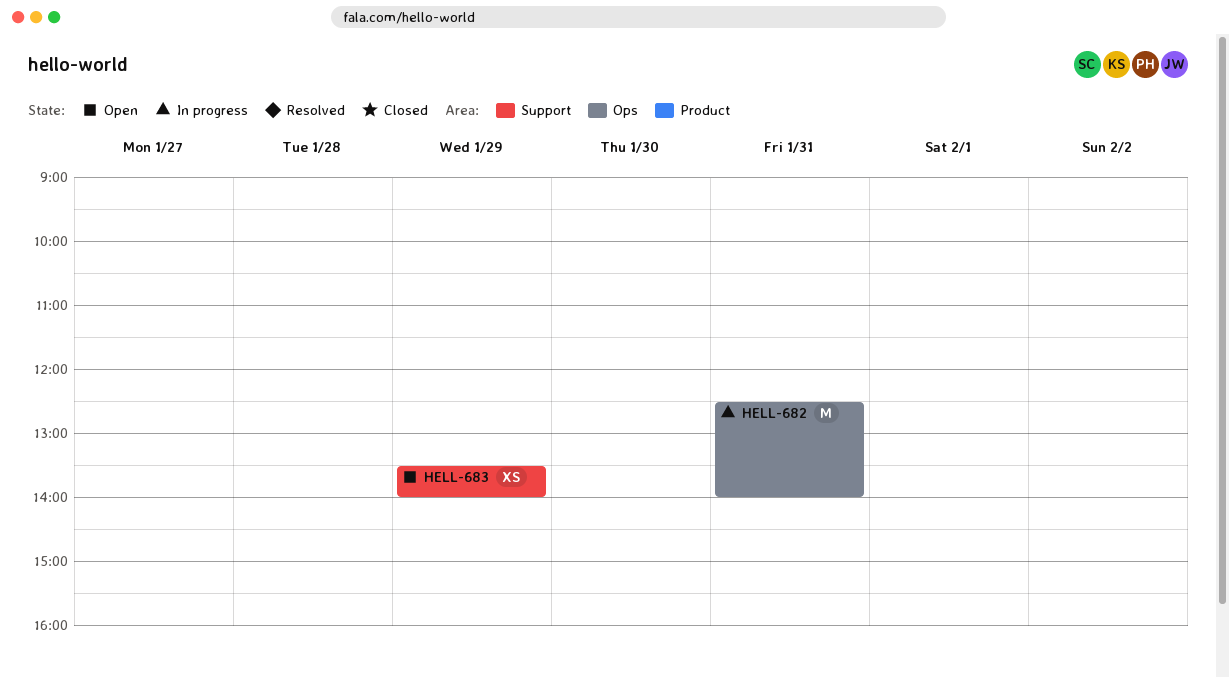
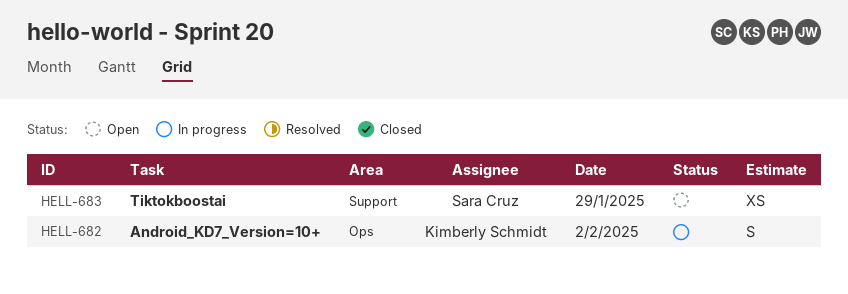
HELL-682, estimate: M -> S
HELL-682, day: Jan 31 -> Feb 2

